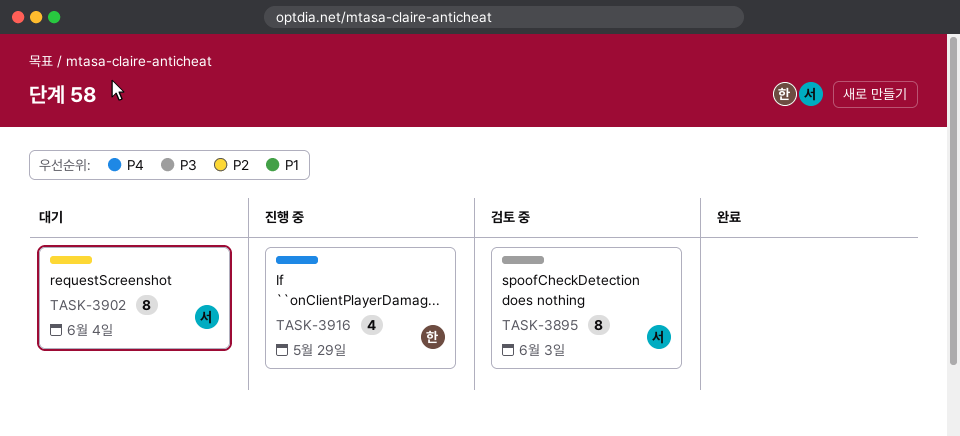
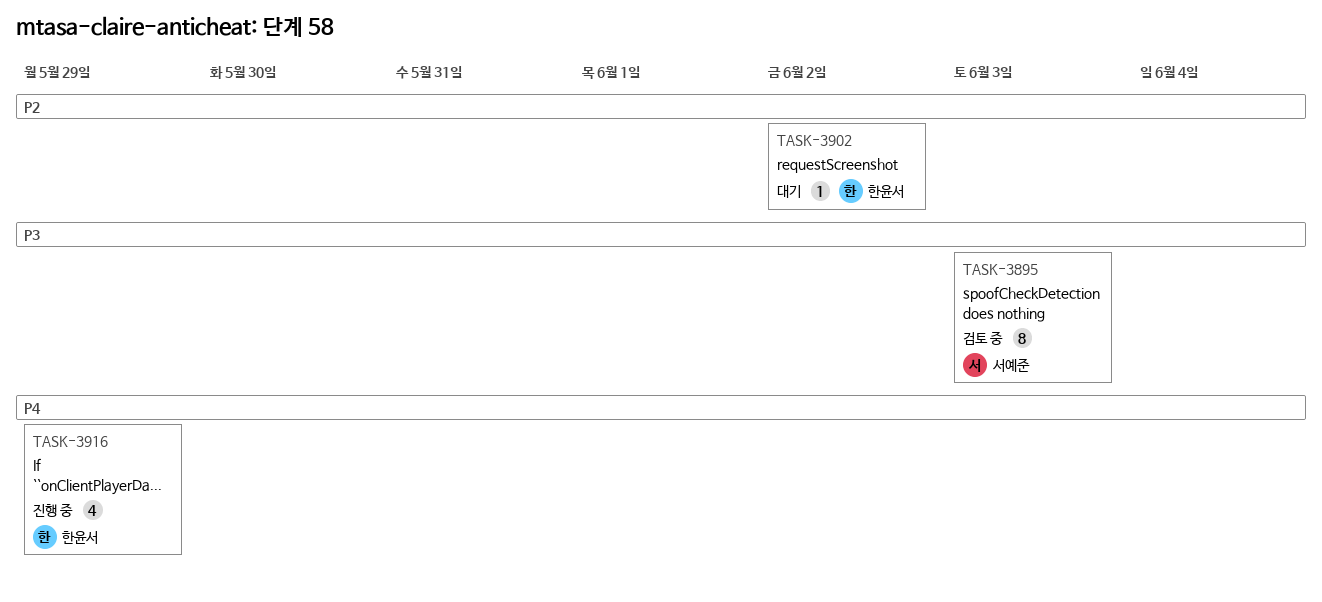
TASK-3902, owner: 서예준 -> 한윤서
TASK-3902, estimate: 8 -> 1
TASK-3902, due: Jun 4 -> Jun 2

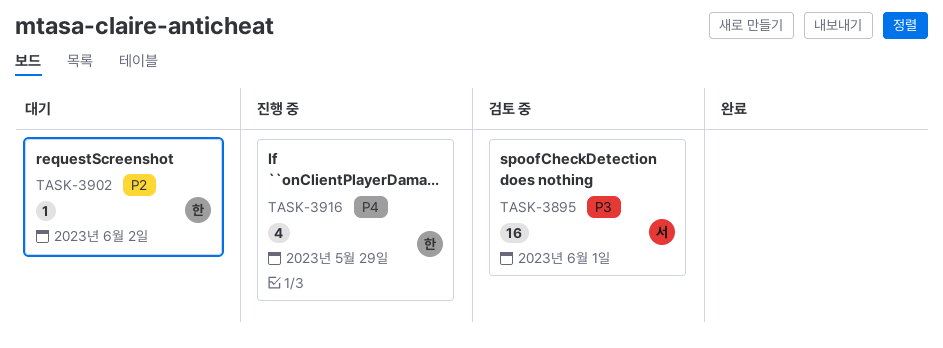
TASK-3895, estimate: 8 -> 16
TASK-3895, due: Jun 3 -> Jun 1

